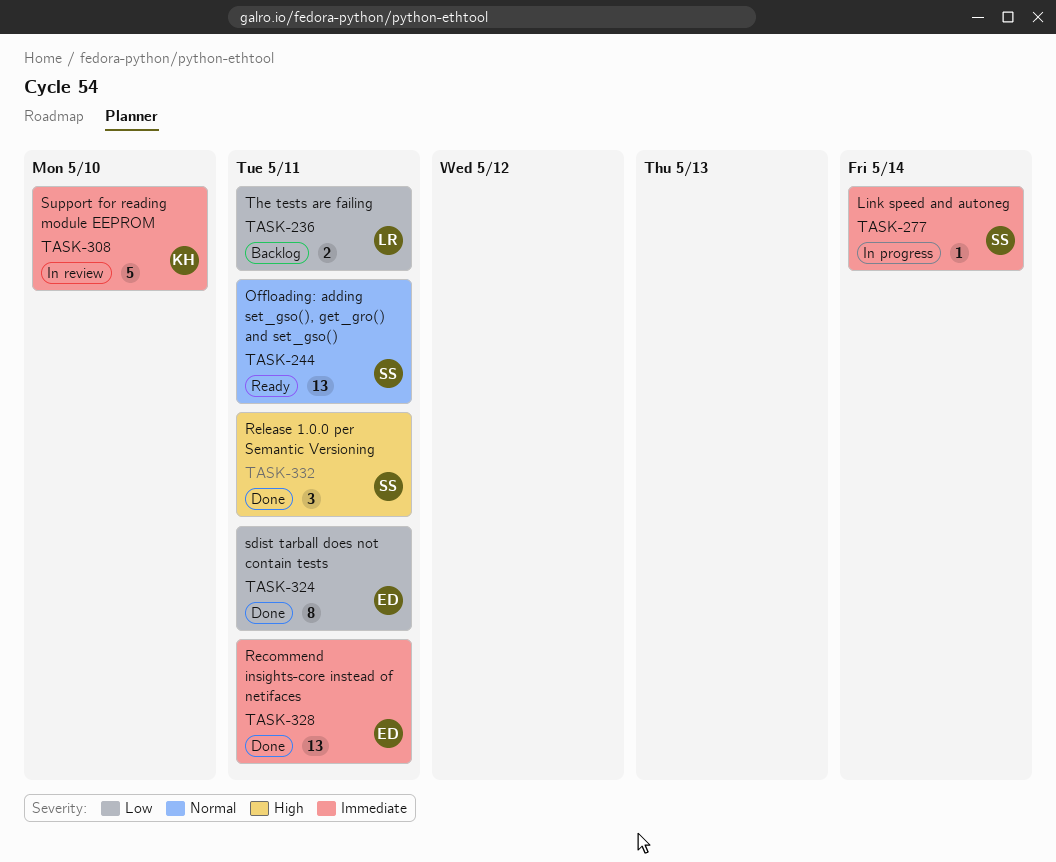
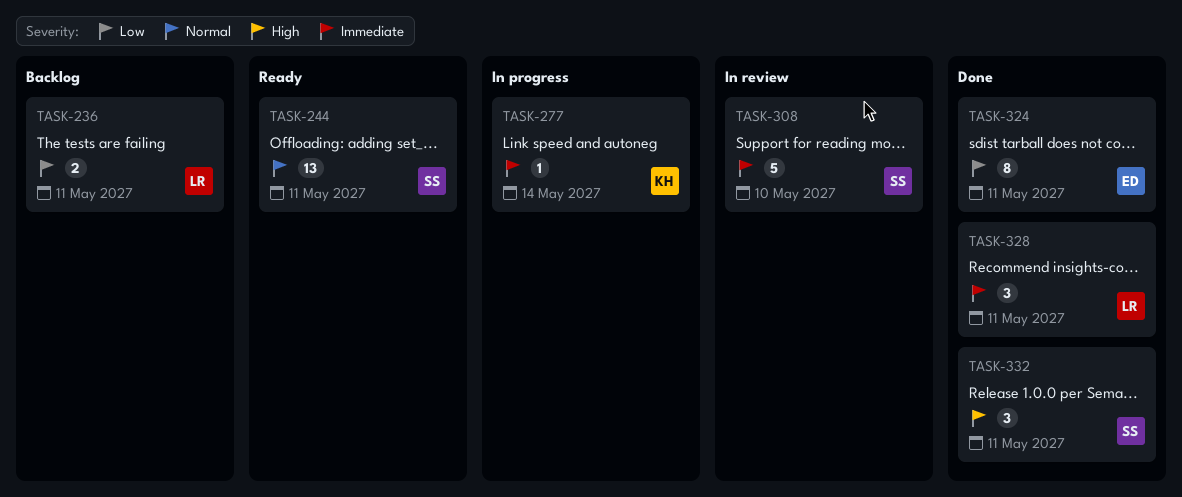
TASK-277, owner: SS -> KH
TASK-308, owner: KH -> SS
TASK-328, owner: ED -> LR
TASK-328, estimate: 13 -> 3

